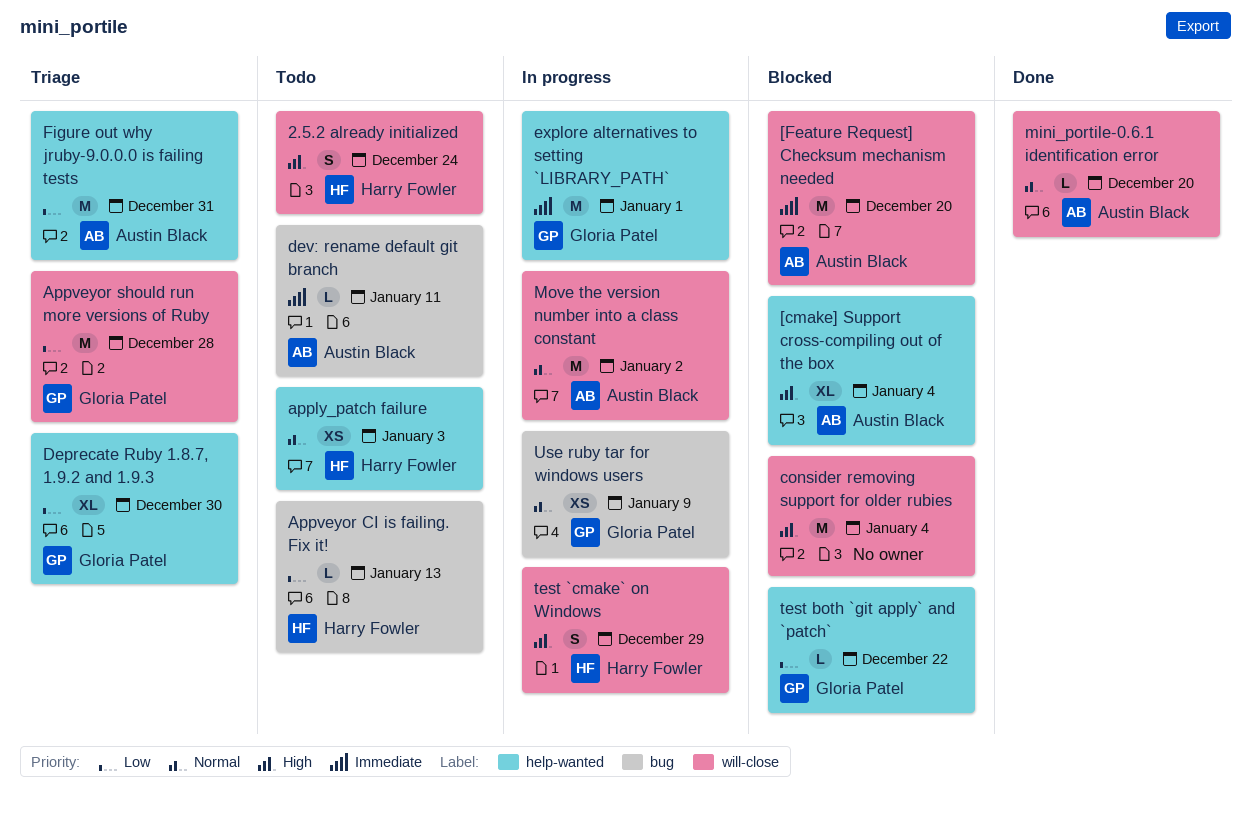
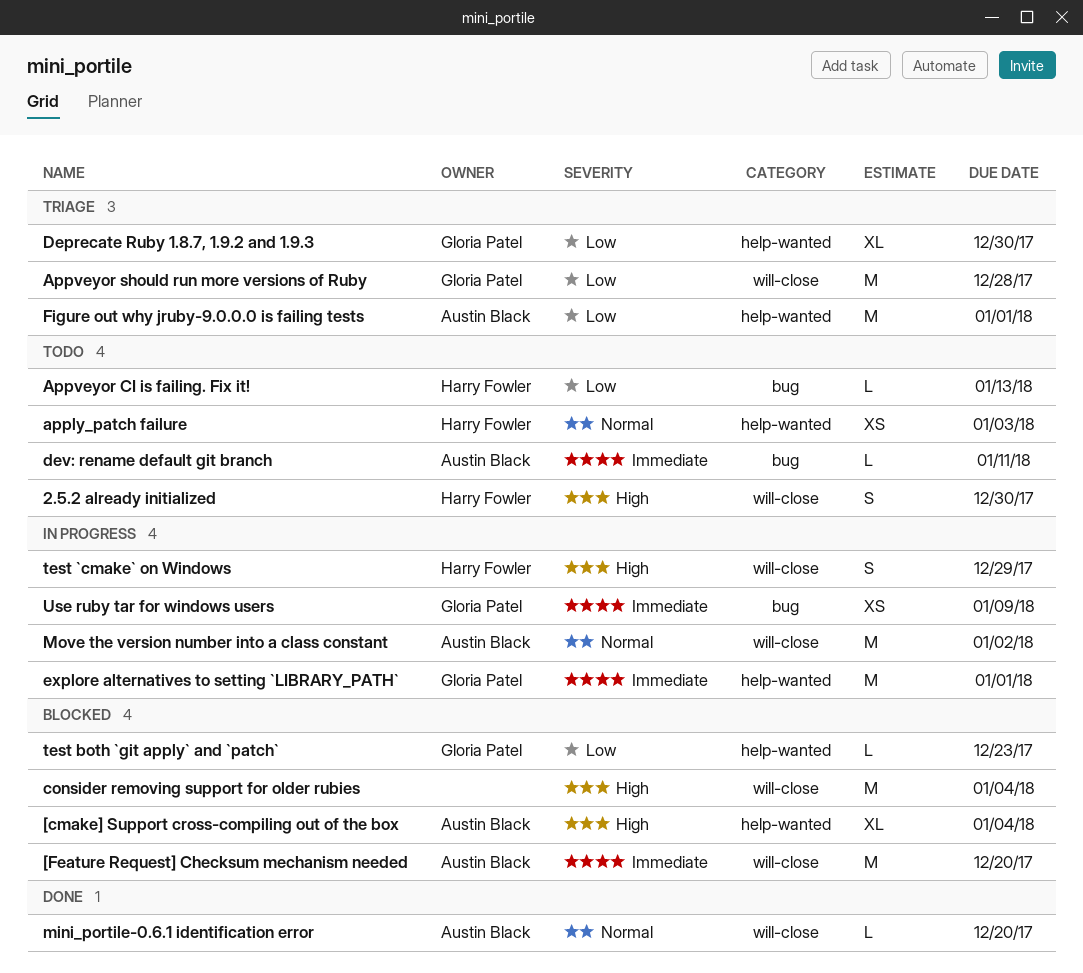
2.5.2 already initialized, due: Dec 24 -> Dec 30
Figure out why jruby-9.0.0.0 is failing tests, due: Dec 31 -> Jan 1
test both `git apply` and `patch`, due: Dec 22 -> Dec 23
Use ruby tar for windows users, priority: Normal -> Immediate

